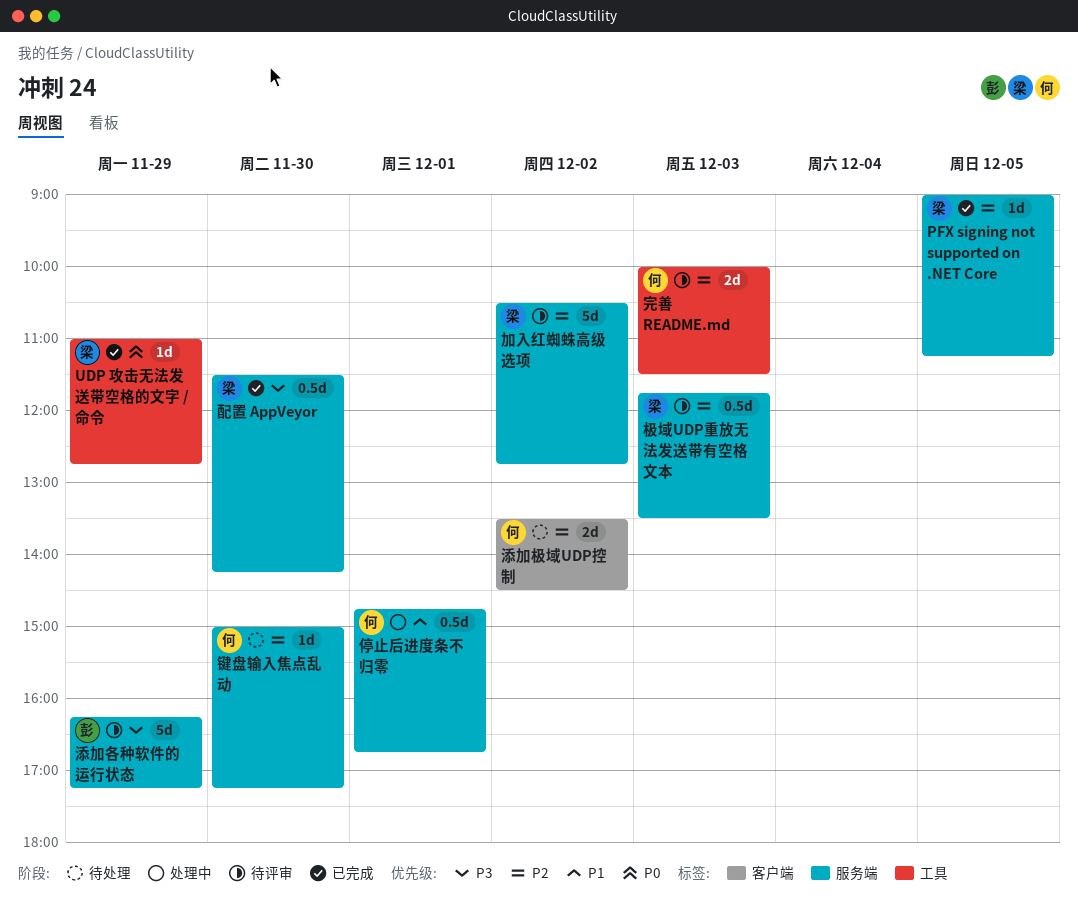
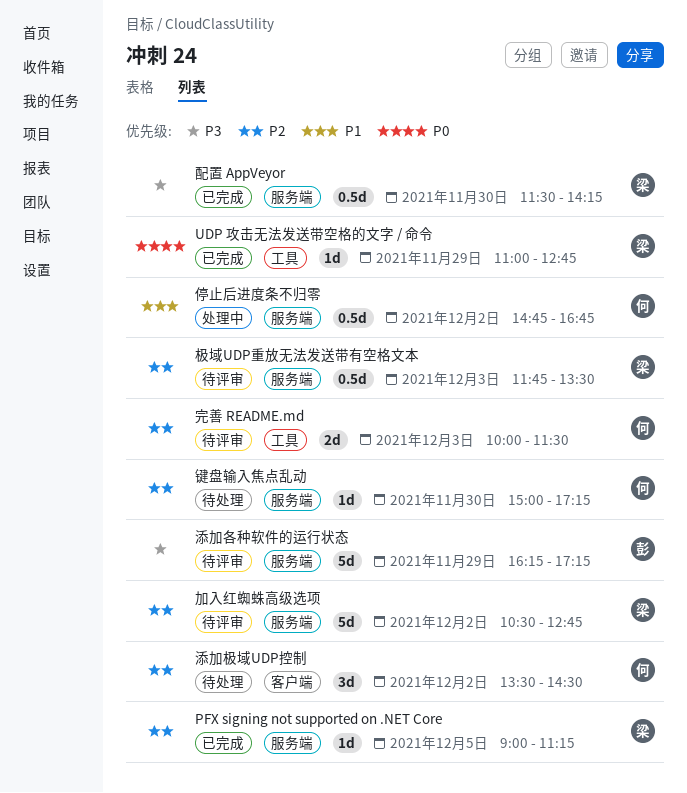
停止后进度条不归零, day: Dec 1 -> Dec 2
添加极域UDP控制, estimate: 2d -> 3d

